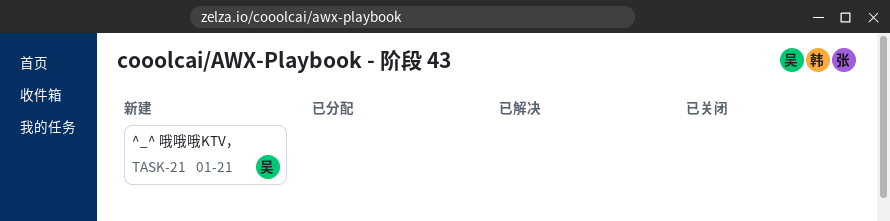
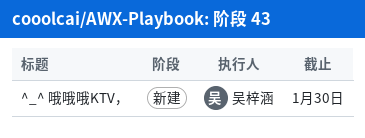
^_^ 哦哦哦KTV，, due: Jan 21 -> Jan 30

